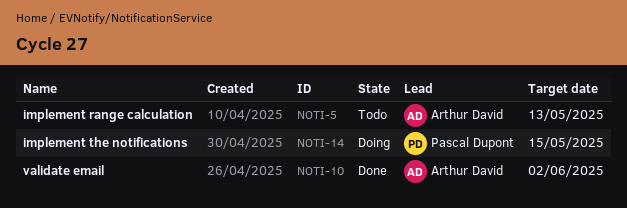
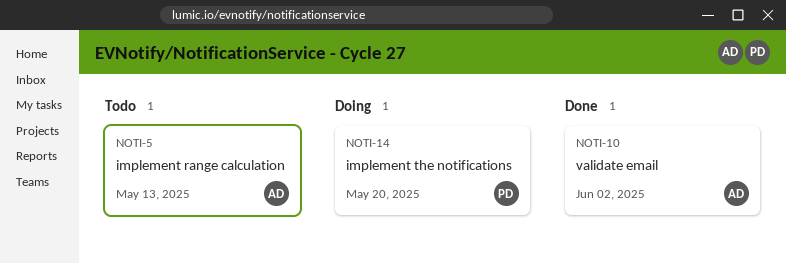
NOTI-14, due: May 15 -> May 20

